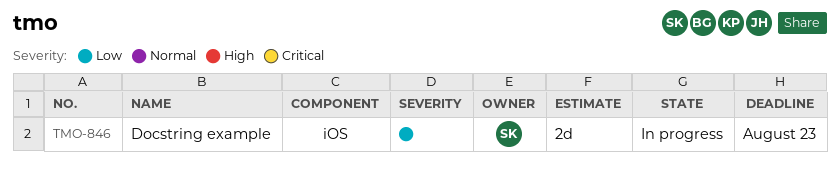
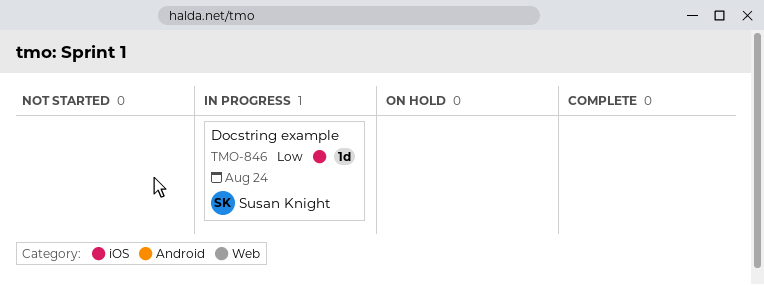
TMO-846, estimate: 2d -> 1d
TMO-846, due: Aug 23 -> Aug 24

